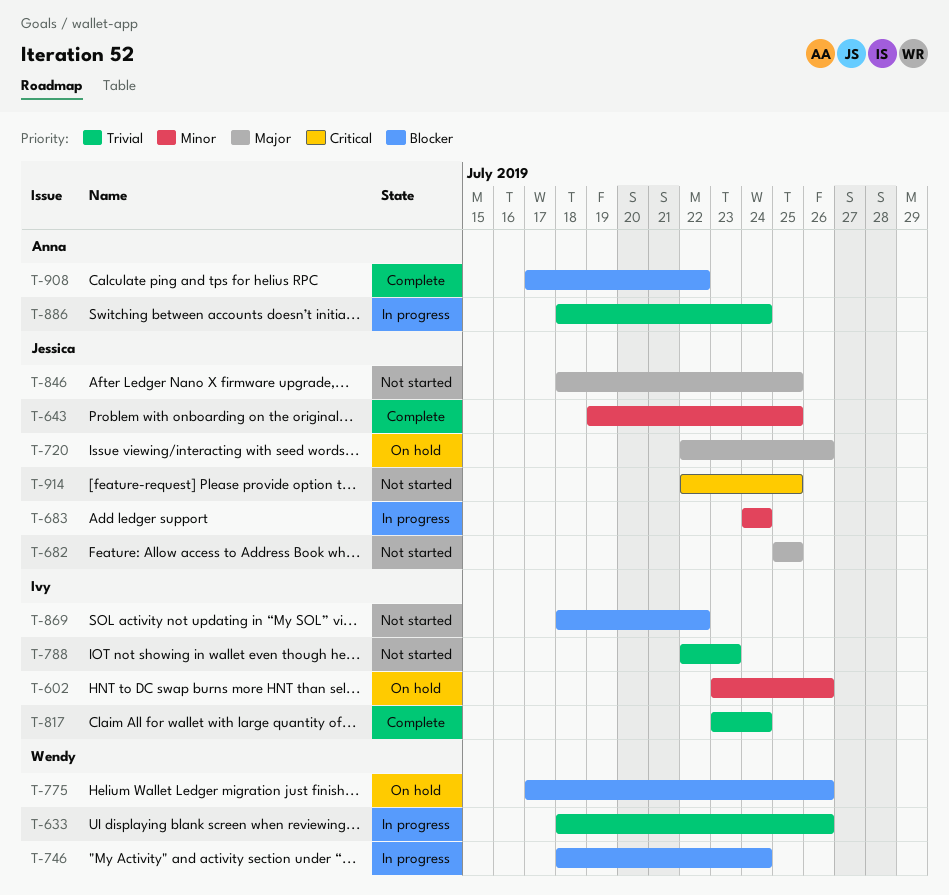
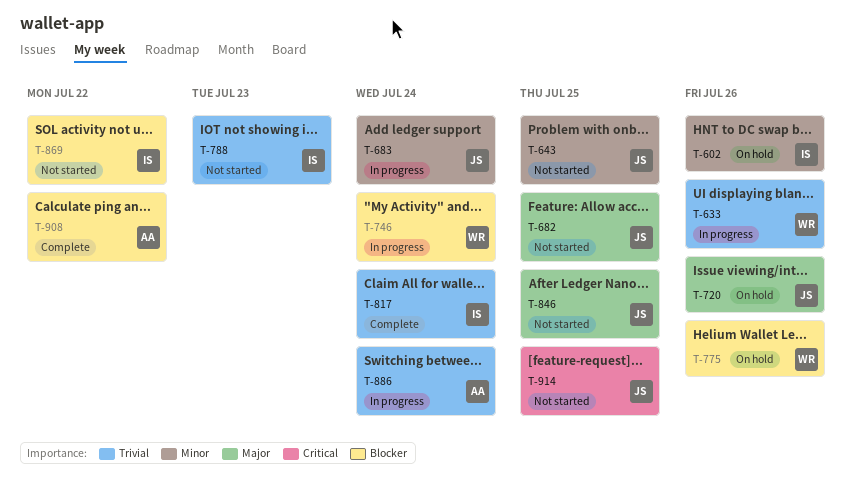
T-643, status: Complete -> Not started

